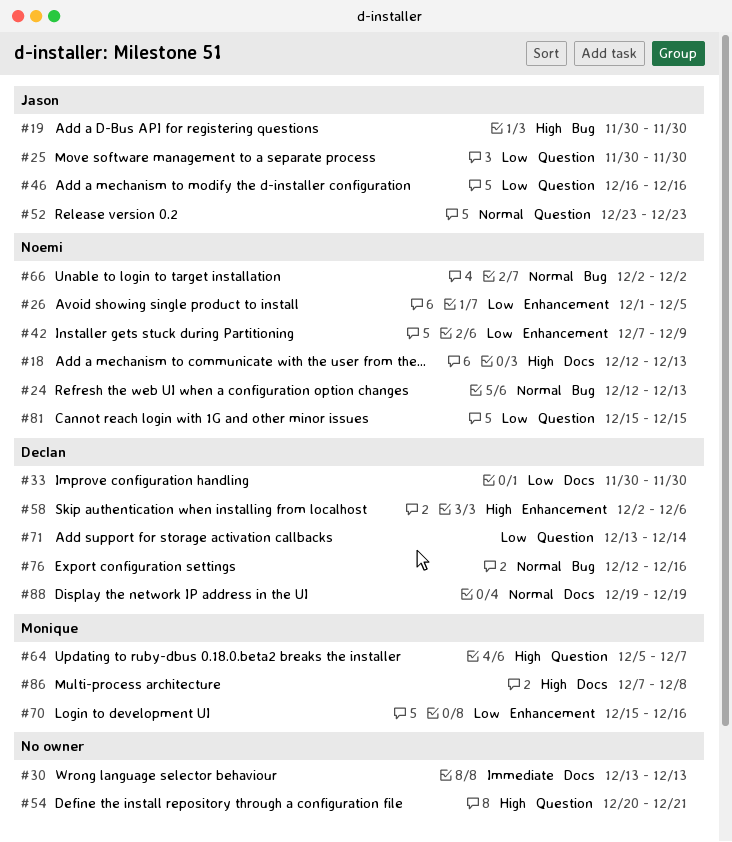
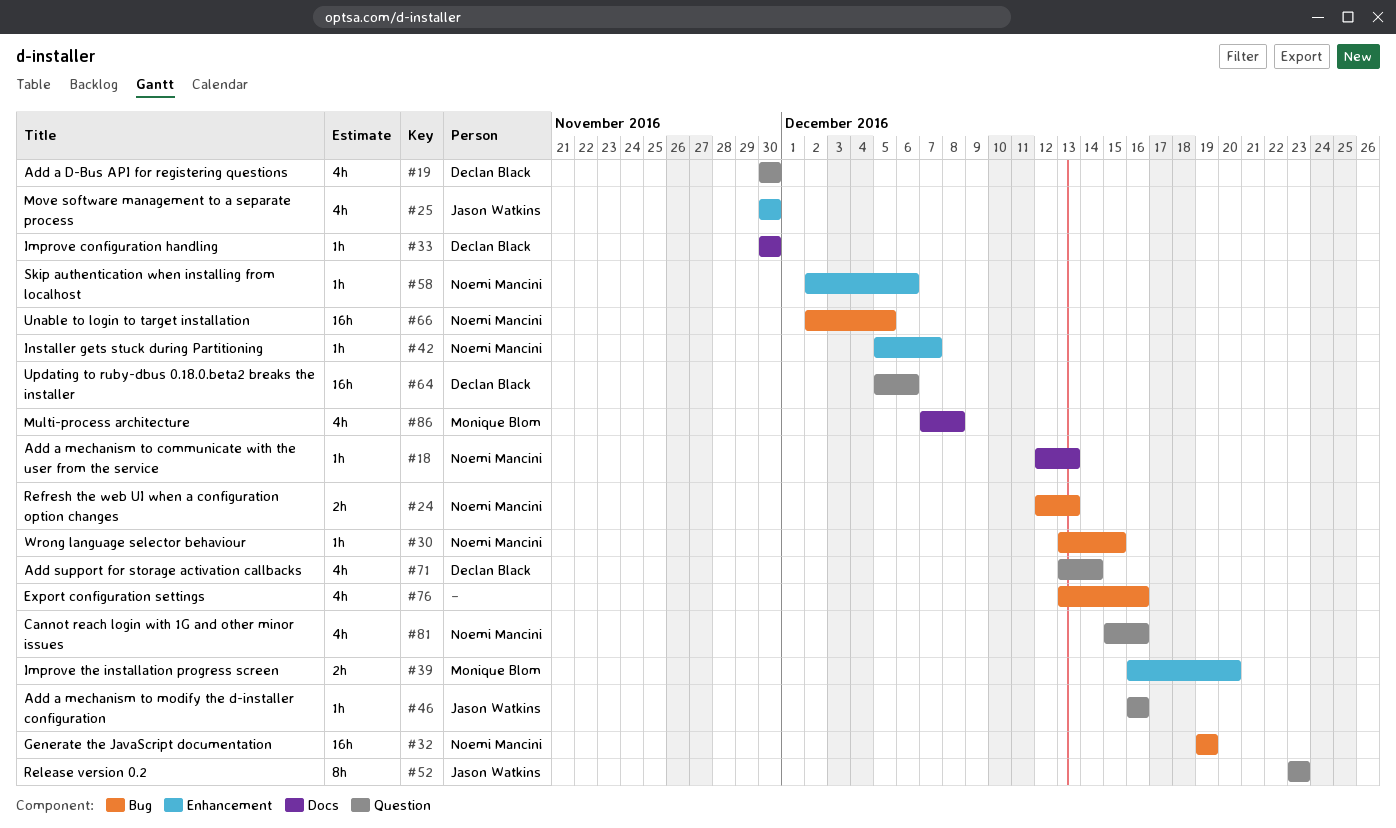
#19, owner: Jason Watkins -> Declan Black
#19, label: Bug -> Question
#25, label: Question -> Enhancement
#26: present -> none
#30, owner: none -> Noemi Mancini
#30, label: Docs -> Bug
#30, due: Dec 13 -> Dec 15
#32: none -> present
#39: none -> present
#42, start: Dec 7 -> Dec 5
#42, due: Dec 9 -> Dec 7
#54: present -> none
#58, owner: Declan Black -> Noemi Mancini
#64, owner: Monique Blom -> Declan Black
#64, due: Dec 7 -> Dec 6
#66, due: Dec 2 -> Dec 5
#70: present -> none
#76, owner: Declan Black -> none
#76, start: Dec 12 -> Dec 13
#81, due: Dec 15 -> Dec 16
#88: present -> none

